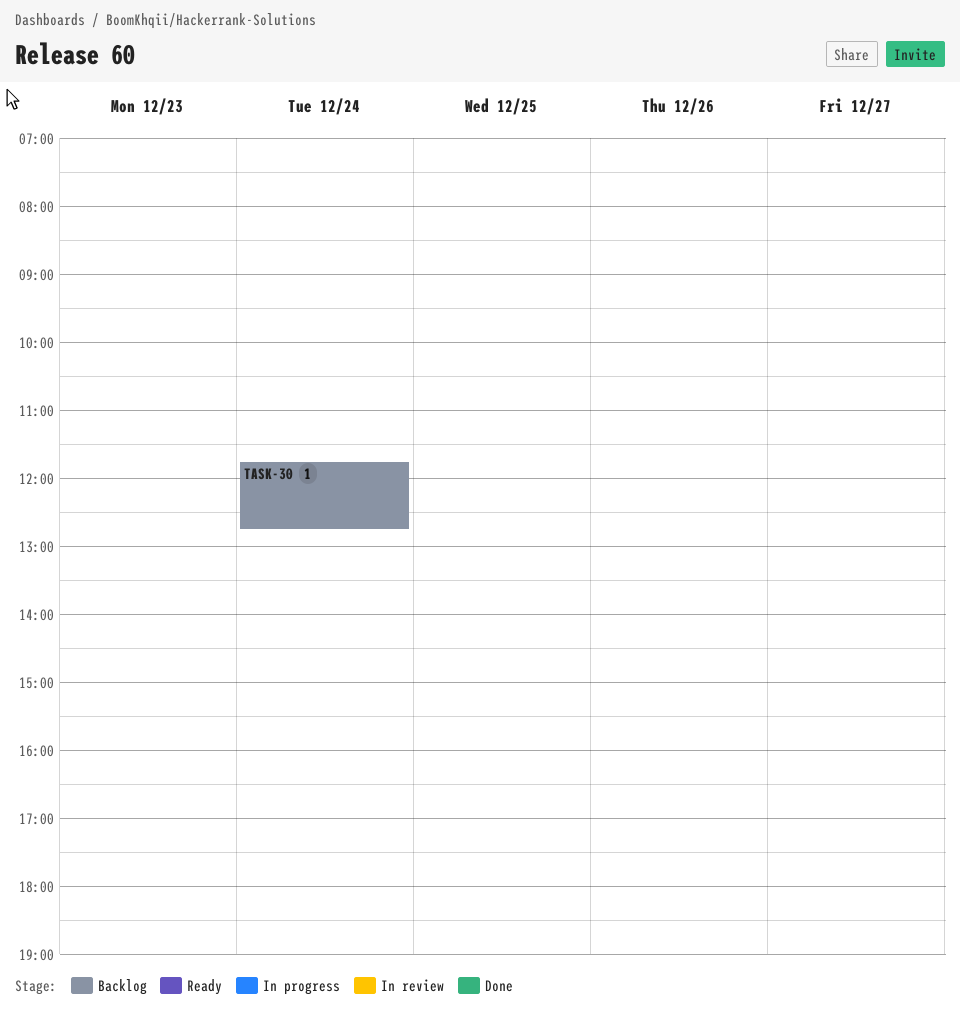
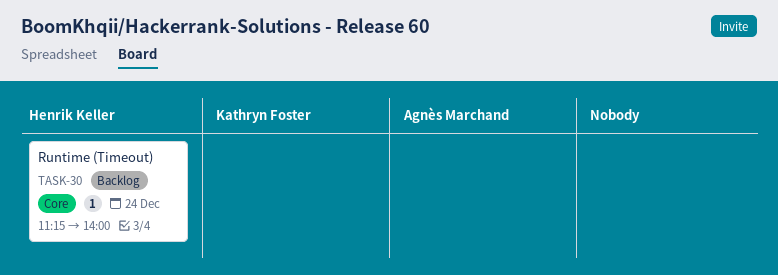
TASK-30, begins: 11:45 -> 11:15
TASK-30, ends: 12:45 -> 14:00

